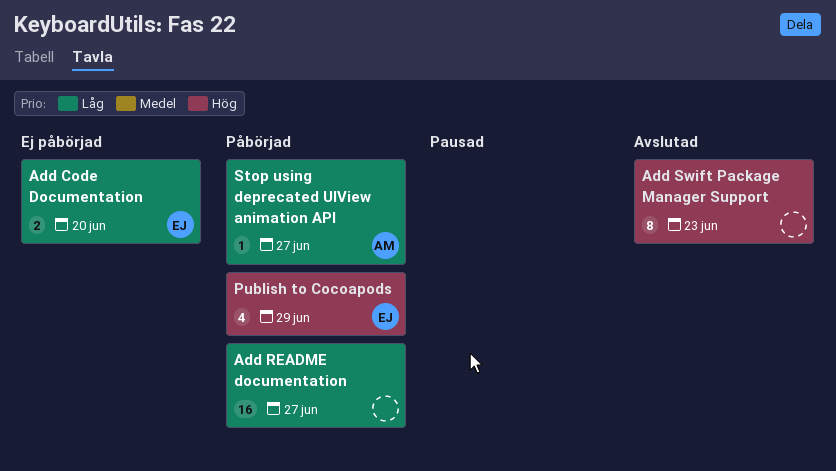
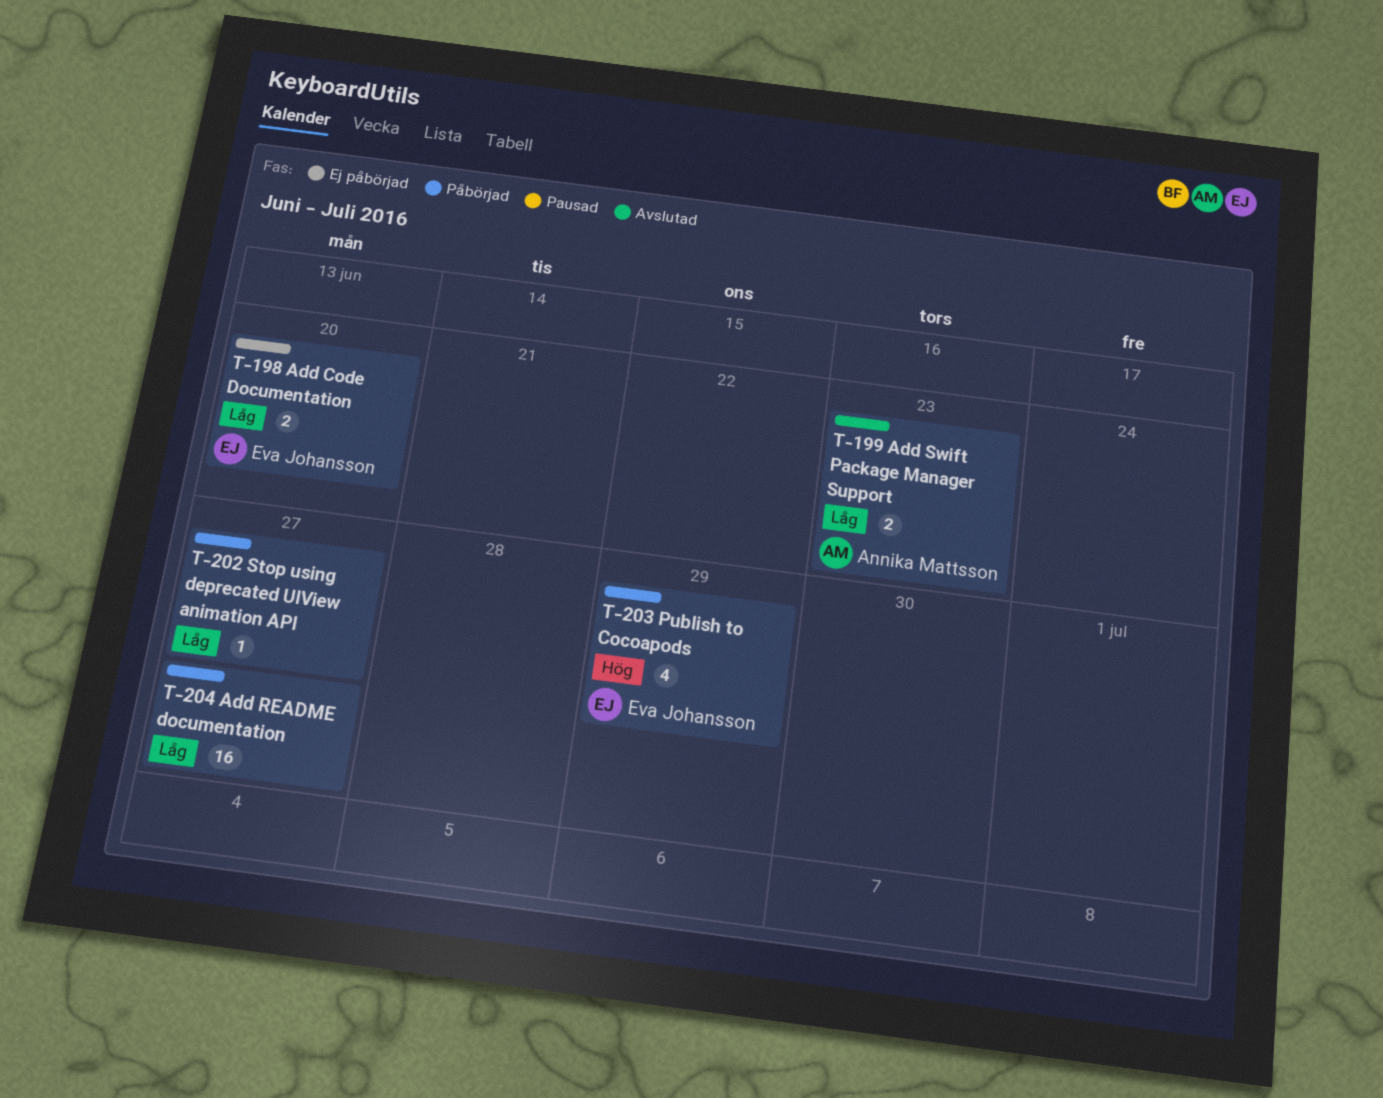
Add Swift Package Manager Support, owner: none -> Annika Mattsson
Add Swift Package Manager Support, priority: Hög -> Låg
Add Swift Package Manager Support, estimate: 8 -> 2
Stop using deprecated UIView animation API, owner: Annika Mattsson -> none

